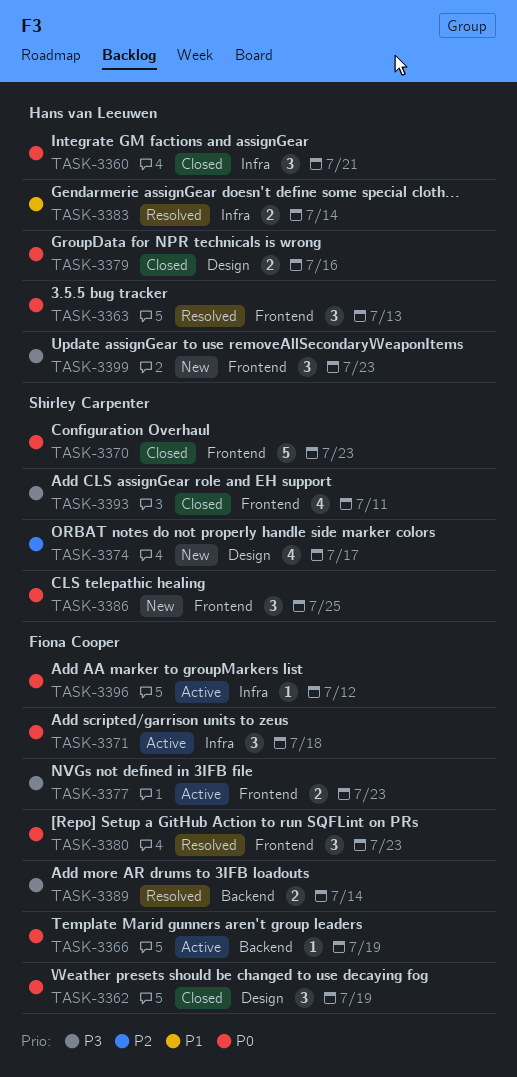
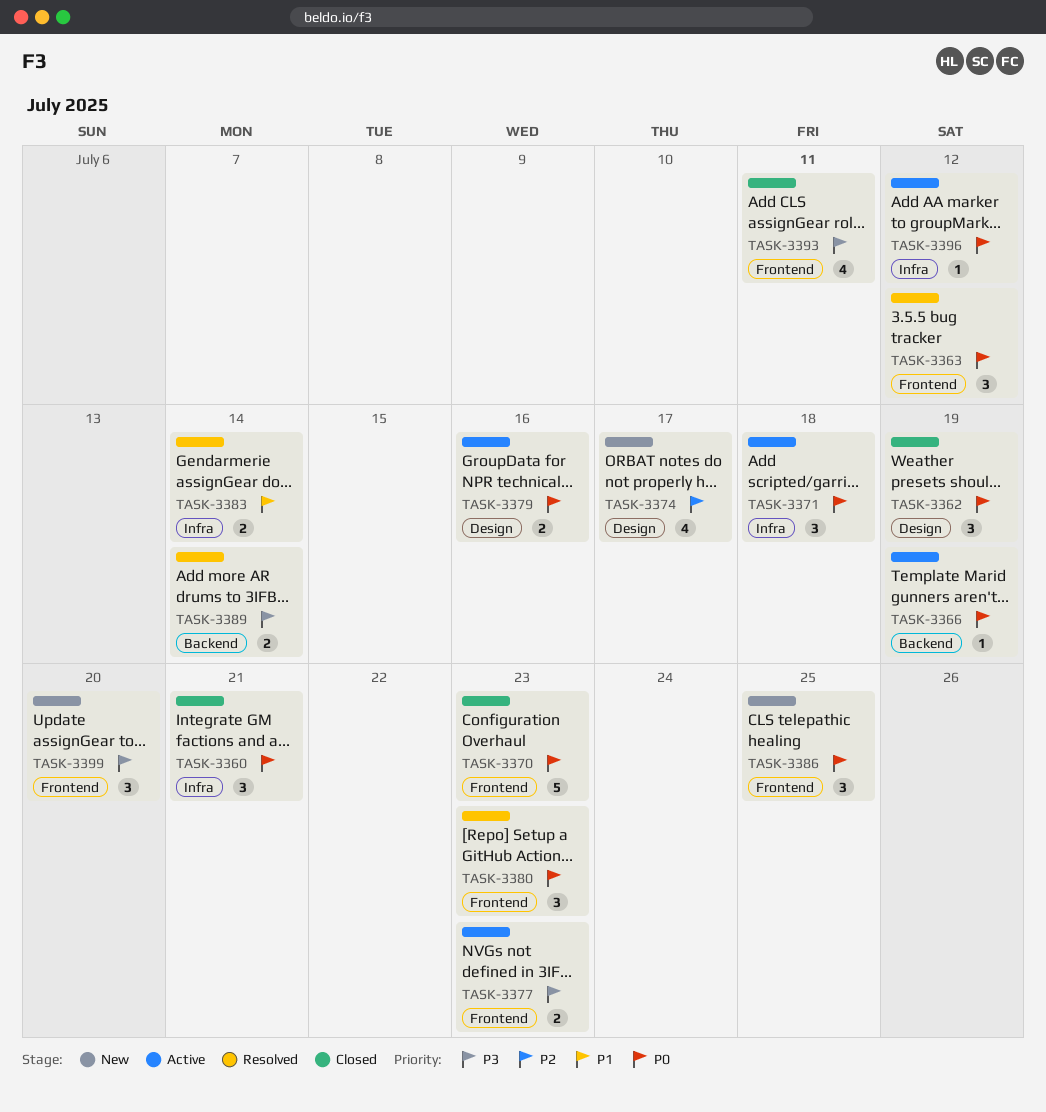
TASK-3363, due: Jul 13 -> Jul 12
TASK-3379, status: Closed -> Active
TASK-3399, due: Jul 23 -> Jul 20

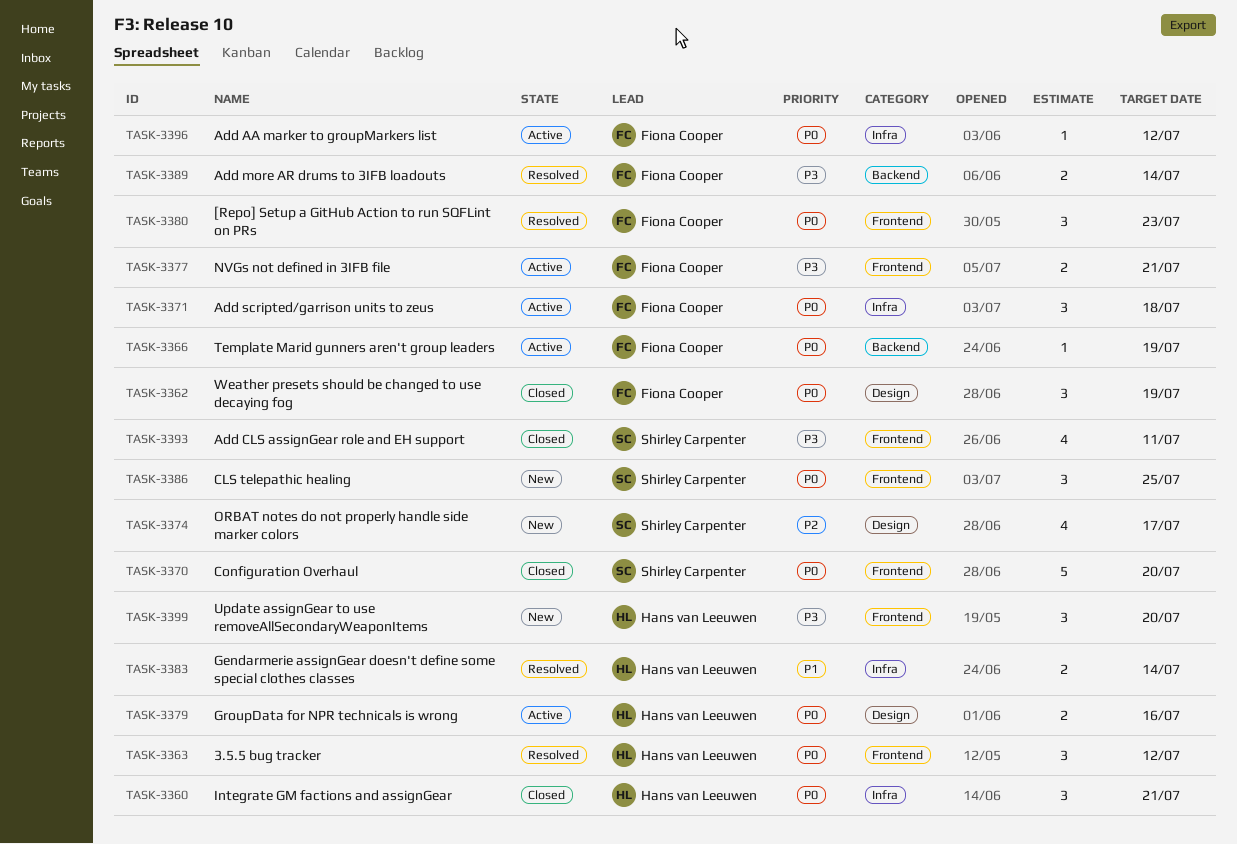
TASK-3370, due: Jul 23 -> Jul 20
TASK-3377, due: Jul 23 -> Jul 21

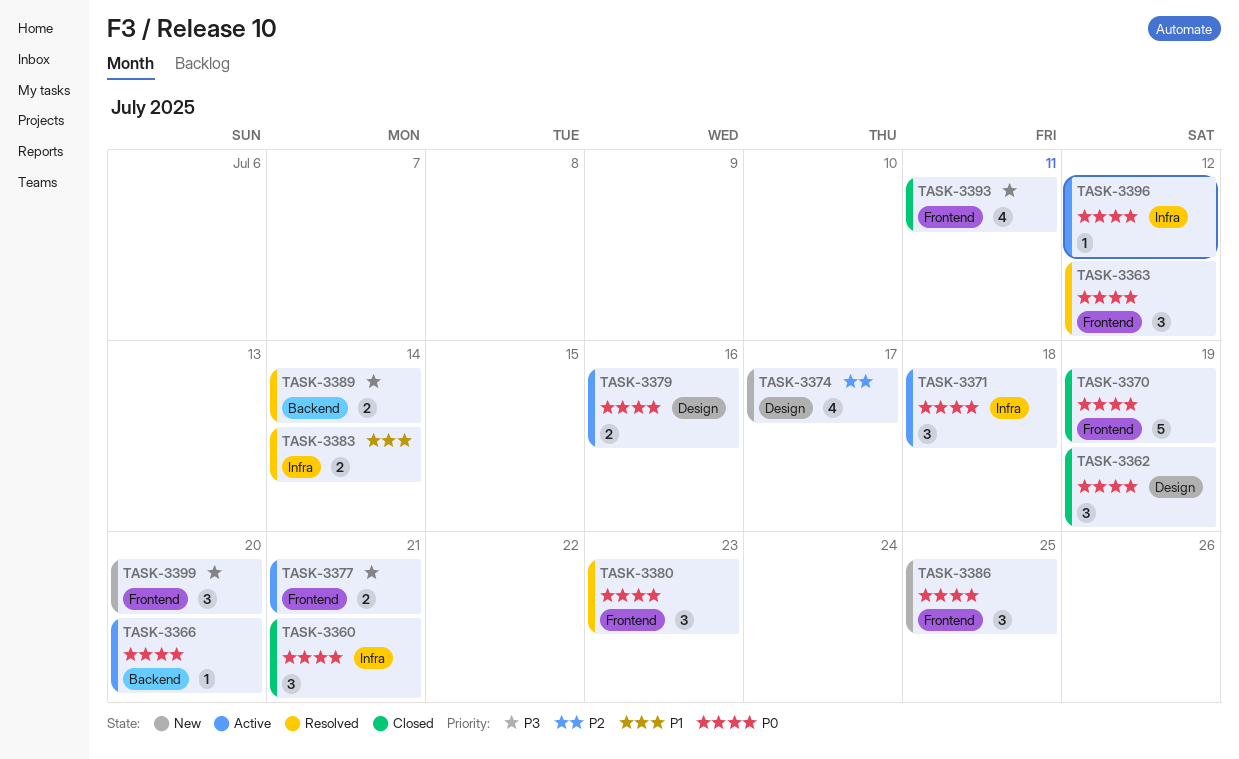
TASK-3366, due: Jul 19 -> Jul 20
TASK-3370, due: Jul 20 -> Jul 19

